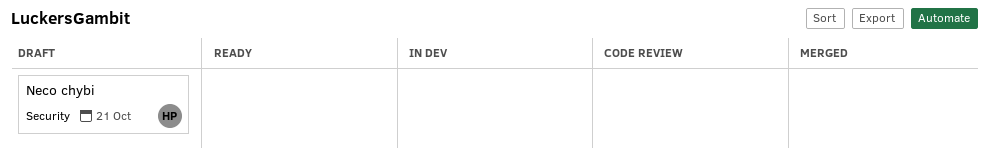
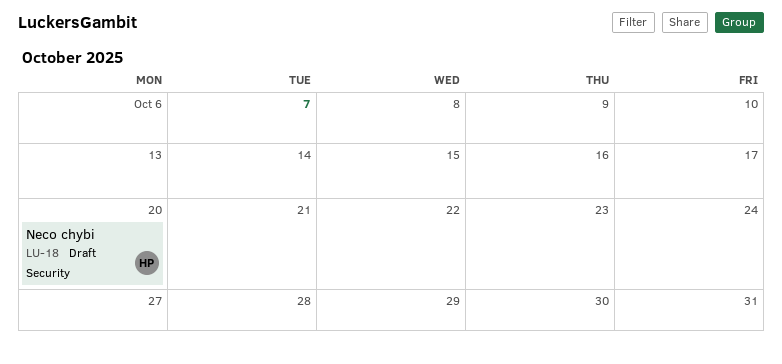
Neco chybi, due: Oct 21 -> Oct 20

